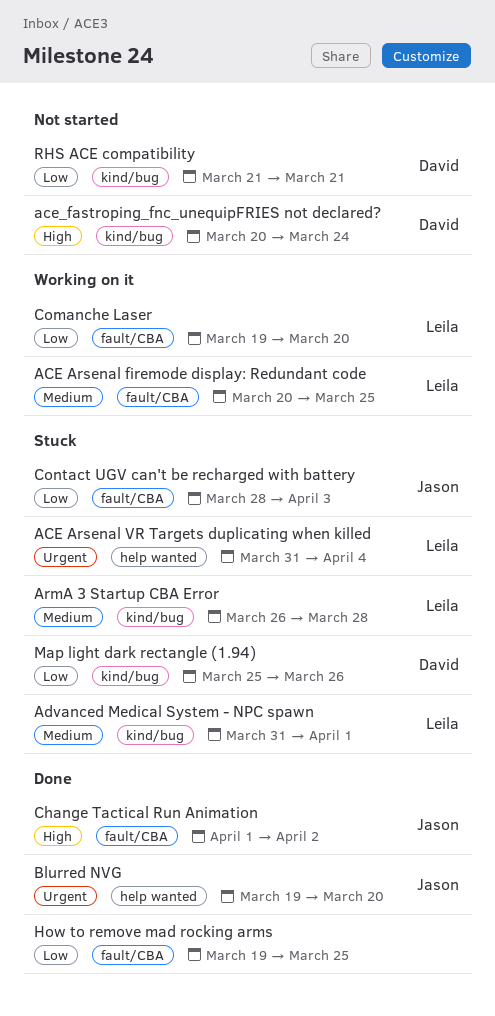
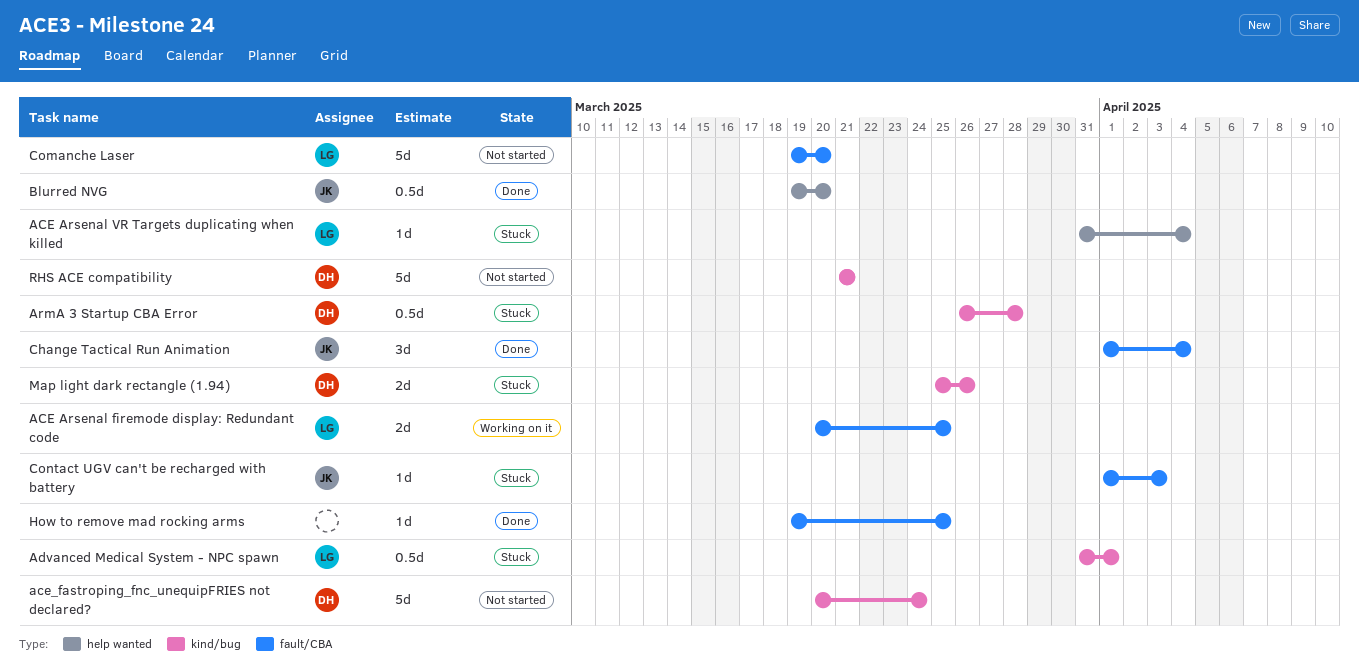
ArmA 3 Startup CBA Error, owner: Leila -> David
Change Tactical Run Animation, due: Apr 2 -> Apr 4
Comanche Laser, status: Working on it -> Not started
Contact UGV can't be recharged with battery, start: Mar 28 -> Apr 1

